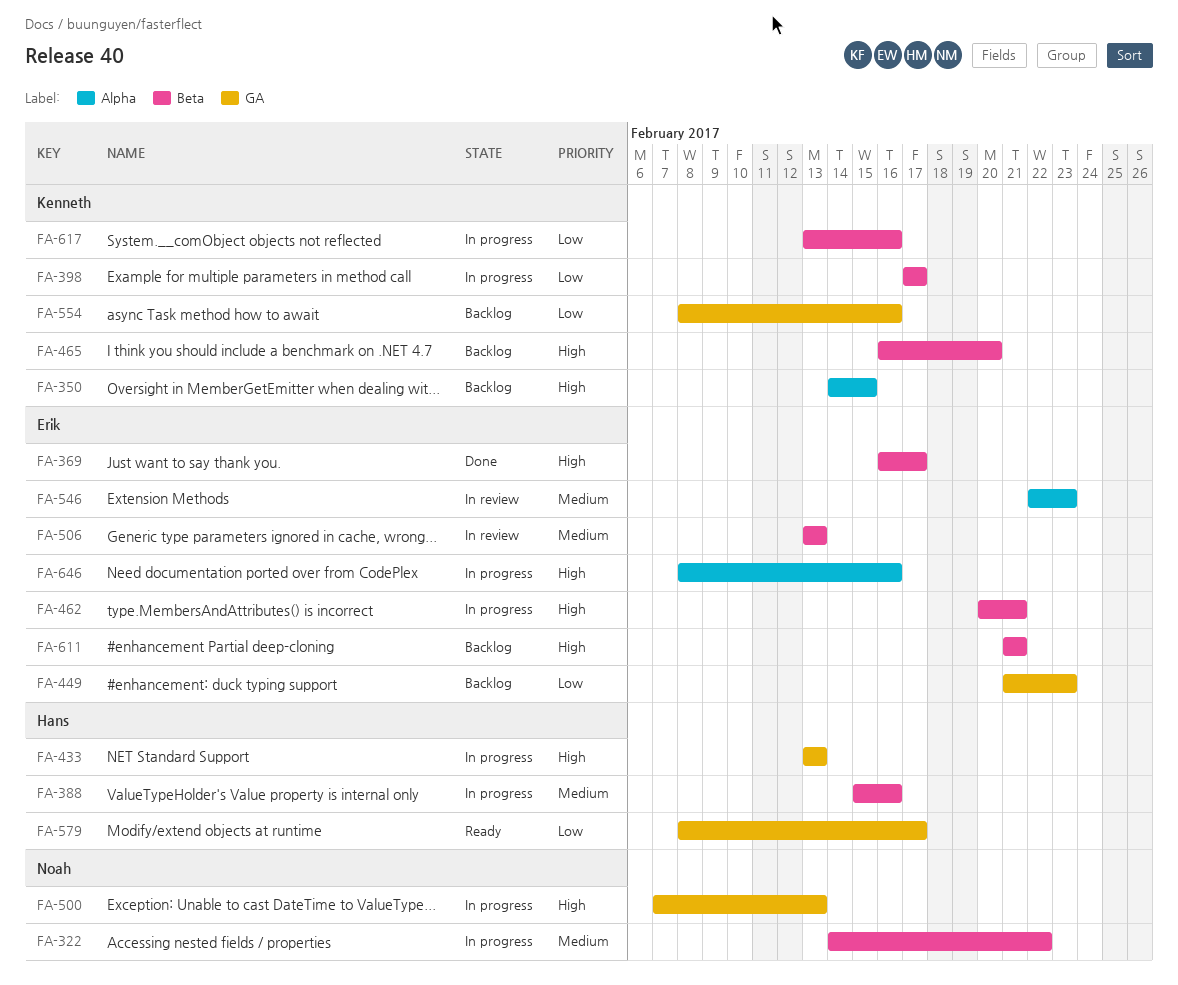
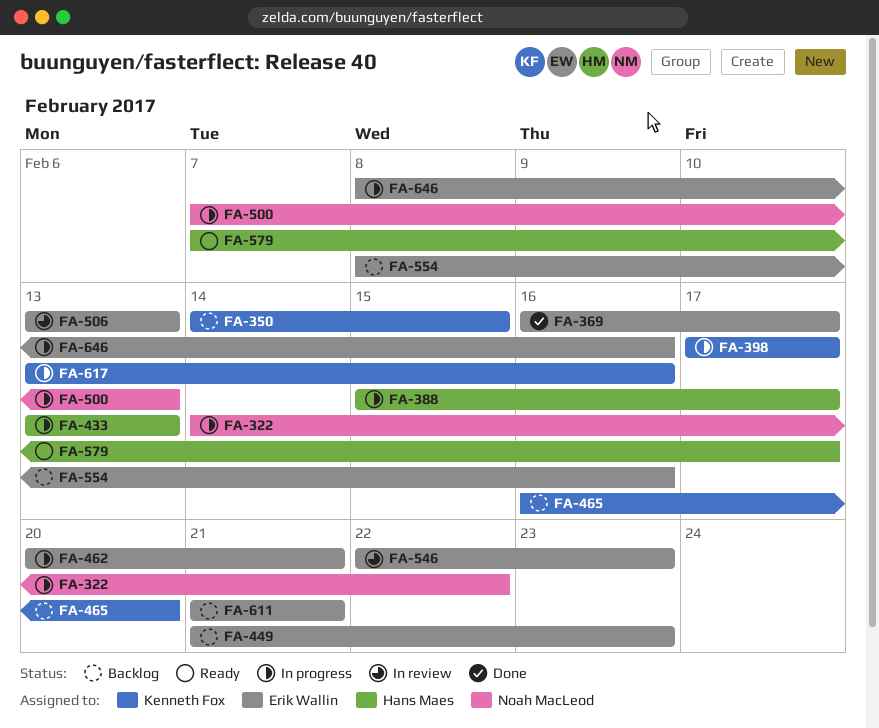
FA-388, due: Feb 16 -> Feb 17
FA-554, owner: Kenneth Fox -> Erik Wallin
FA-579, start: Feb 8 -> Feb 7

